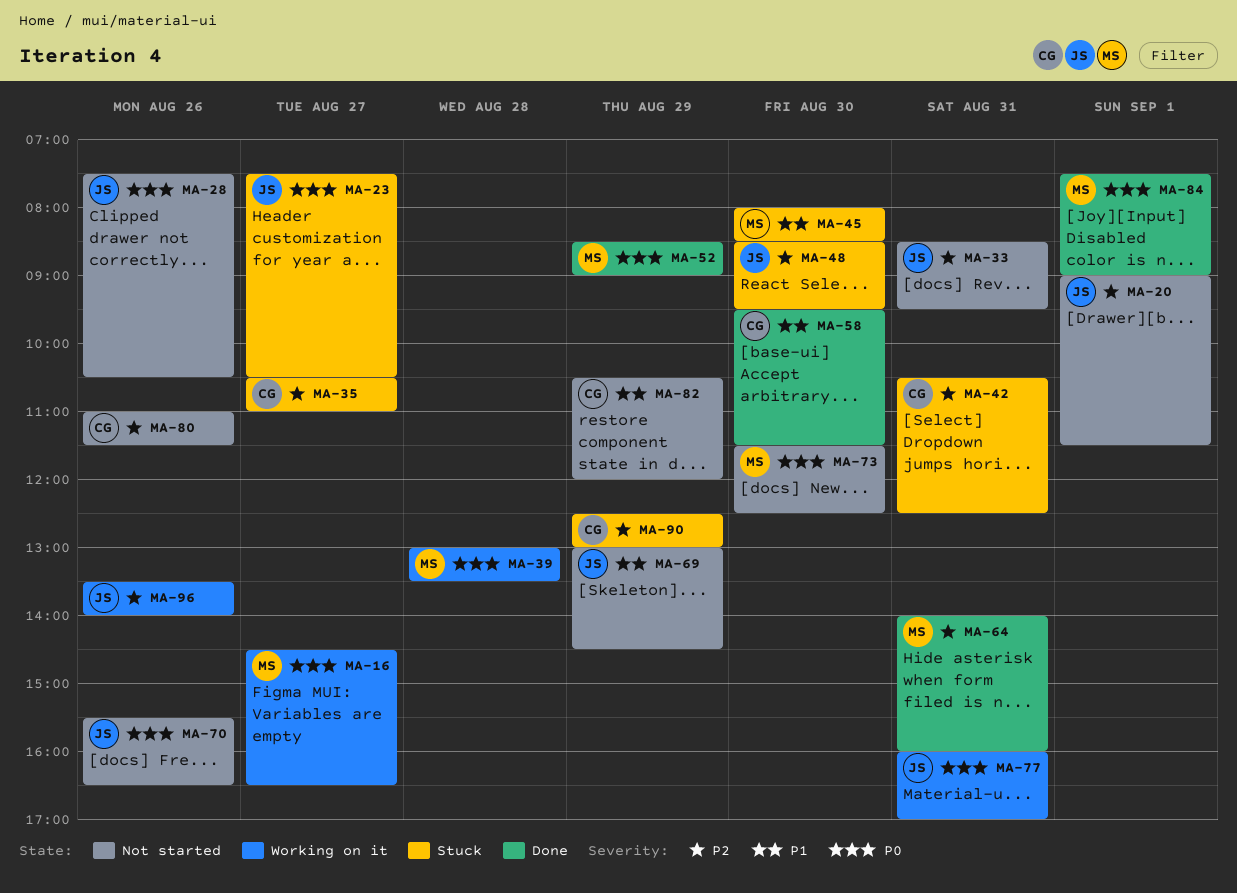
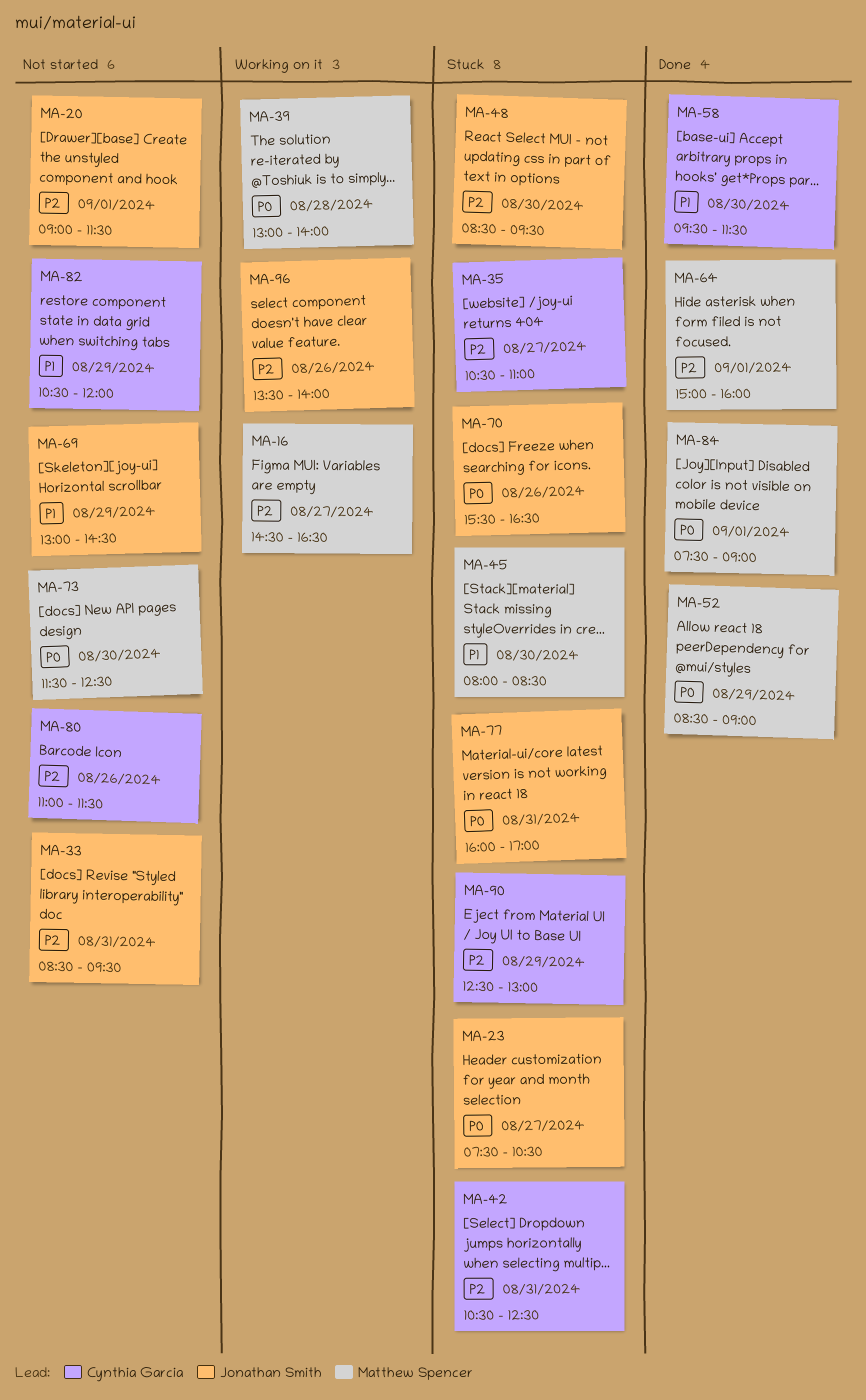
MA-16, priority: P0 -> P2
MA-28: present -> none
MA-39, ends: 13:30 -> 14:00
MA-64, day: Aug 31 -> Sep 1
MA-64, begins: 14:00 -> 15:00
MA-70, status: Not started -> Stuck
MA-77, status: Working on it -> Stuck

